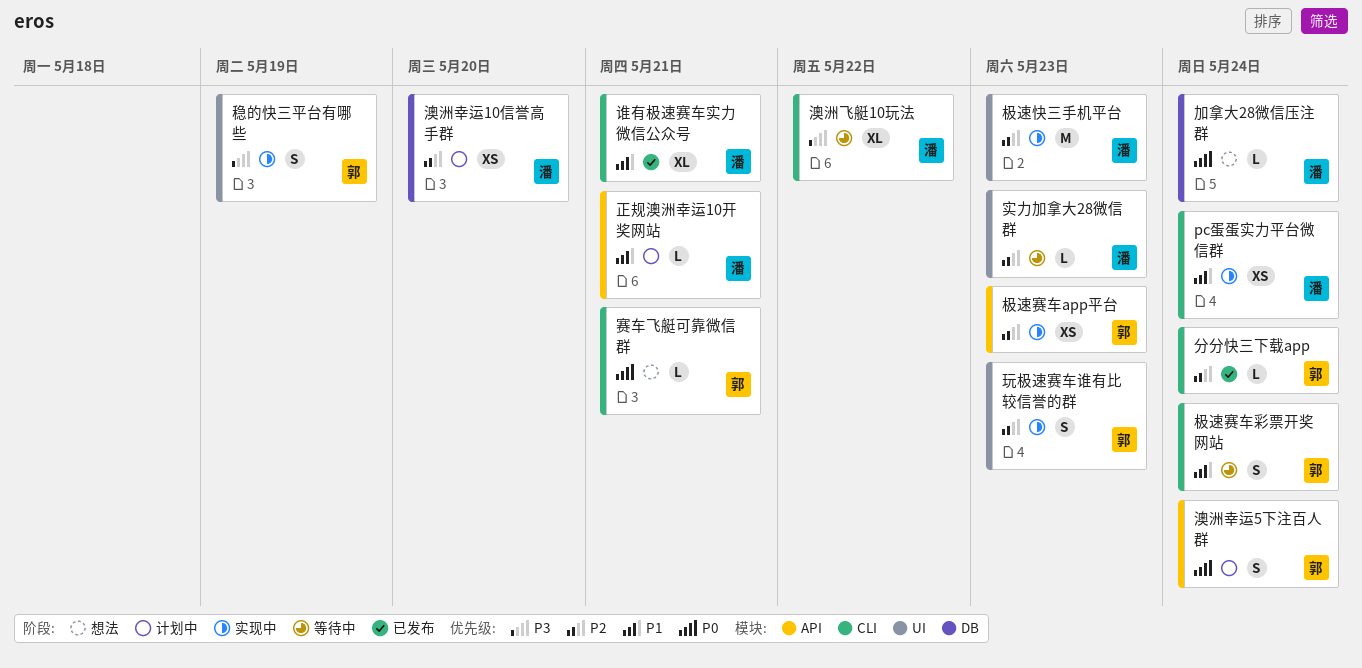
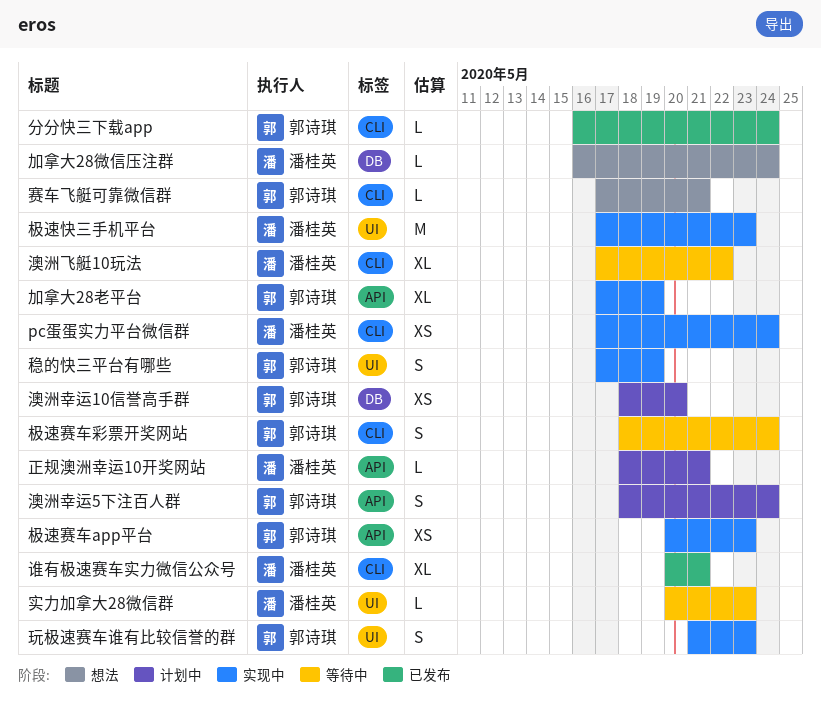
加拿大28老平台: none -> present
澳洲幸运10信誉高手群, owner: 潘桂英 -> 郭诗琪

